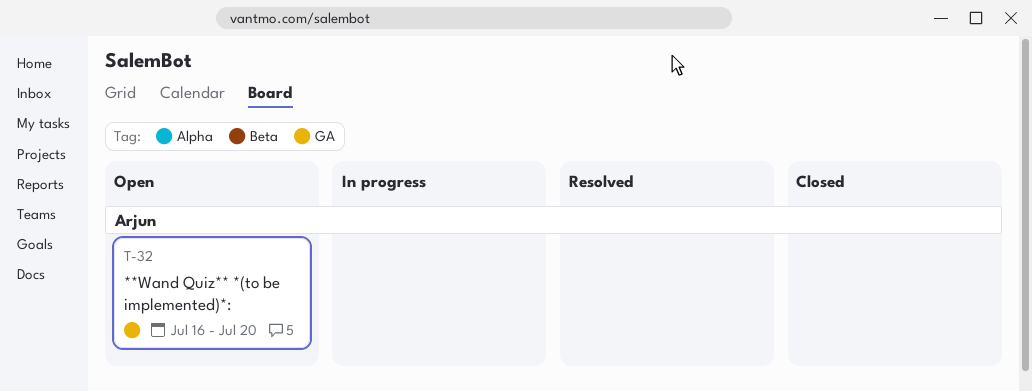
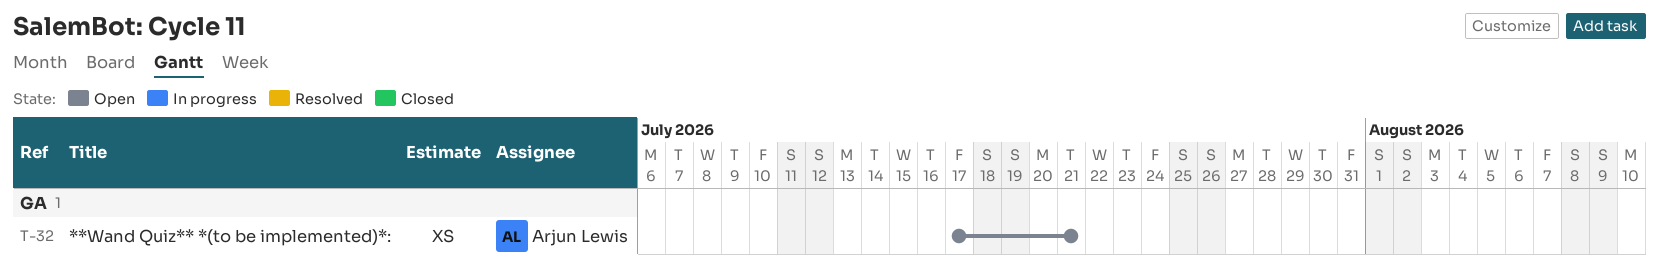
T-32, start: Jul 16 -> Jul 17
T-32, due: Jul 20 -> Jul 21

